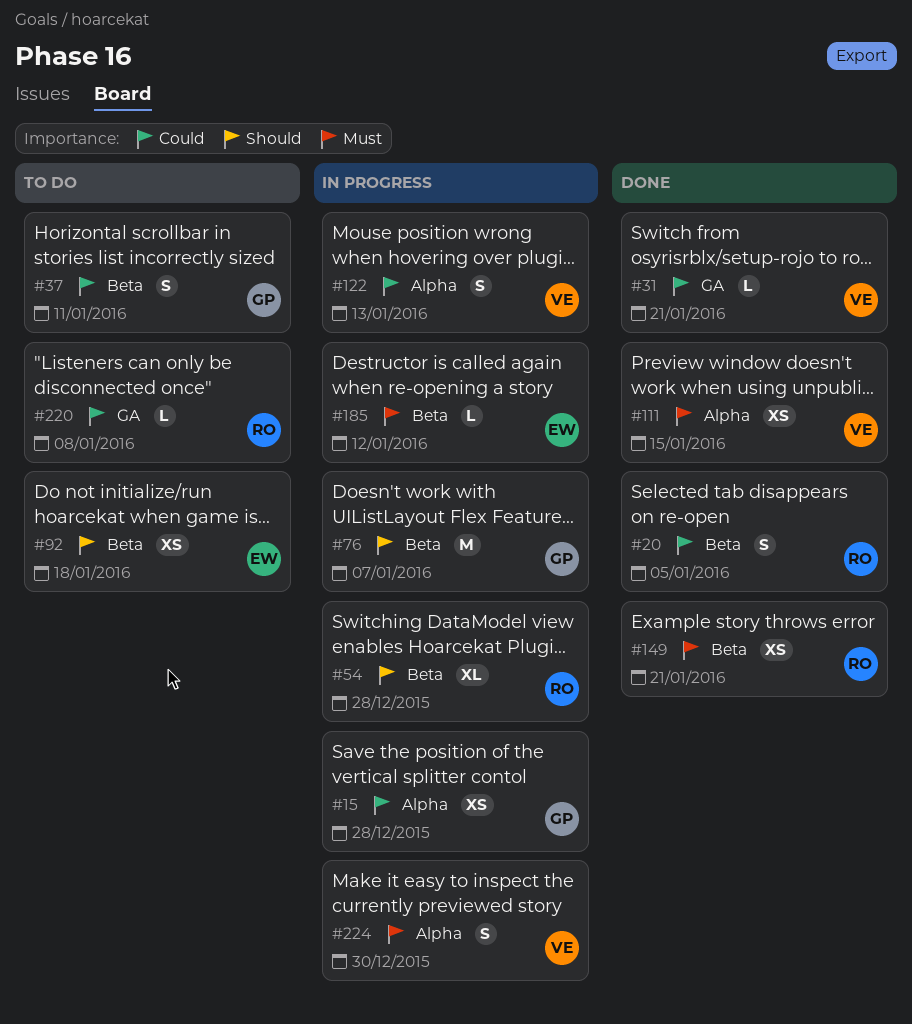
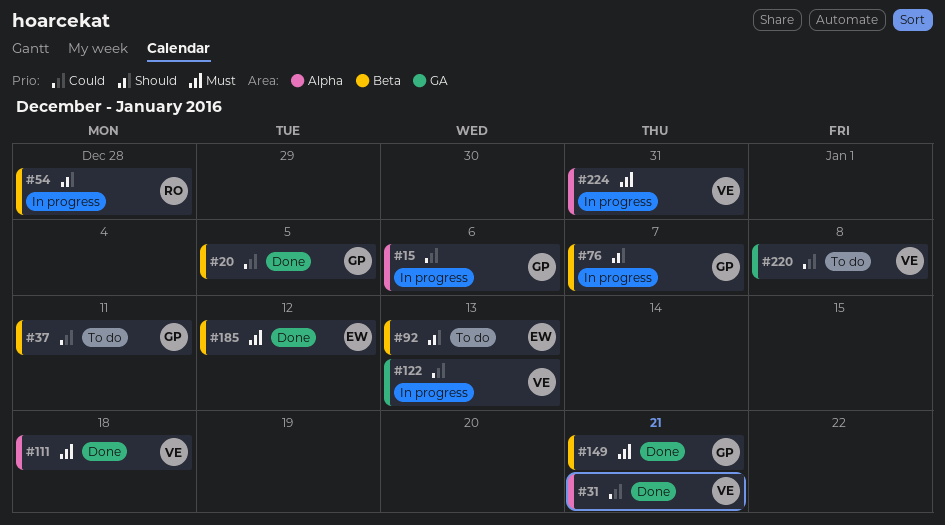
#15, due: Dec 28 -> Jan 6
#20, owner: RO -> GP
#31, label: GA -> Alpha
#92, due: Jan 18 -> Jan 13
#111, due: Jan 15 -> Jan 18
#122, label: Alpha -> GA
#149, owner: RO -> GP
#185, status: In progress -> Done
#220, owner: RO -> VE
#224, due: Dec 30 -> Dec 31

